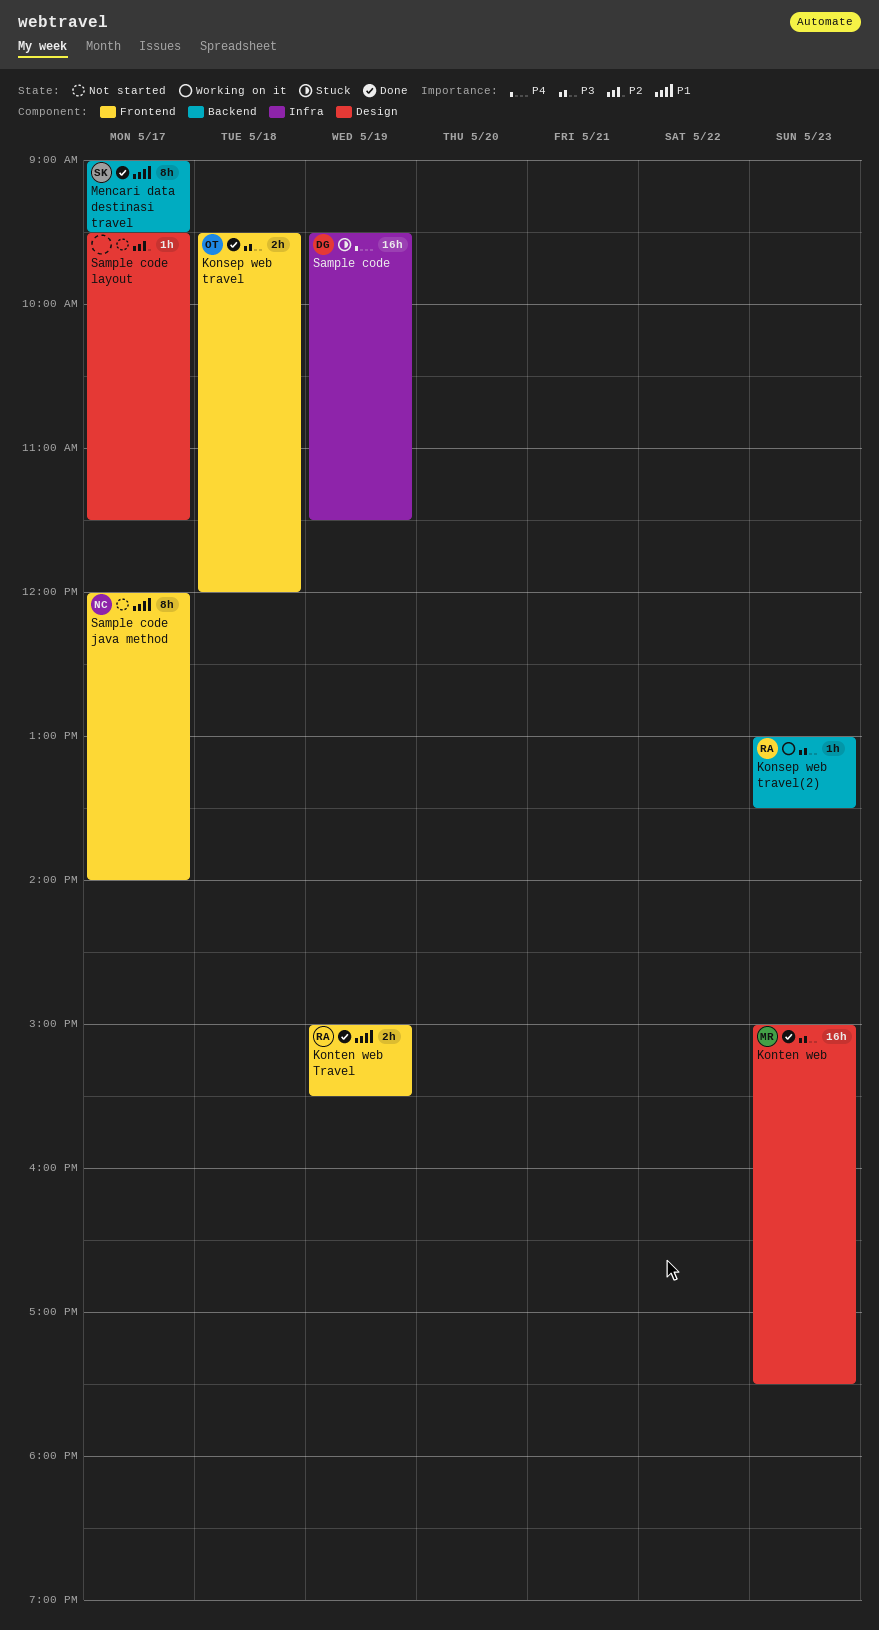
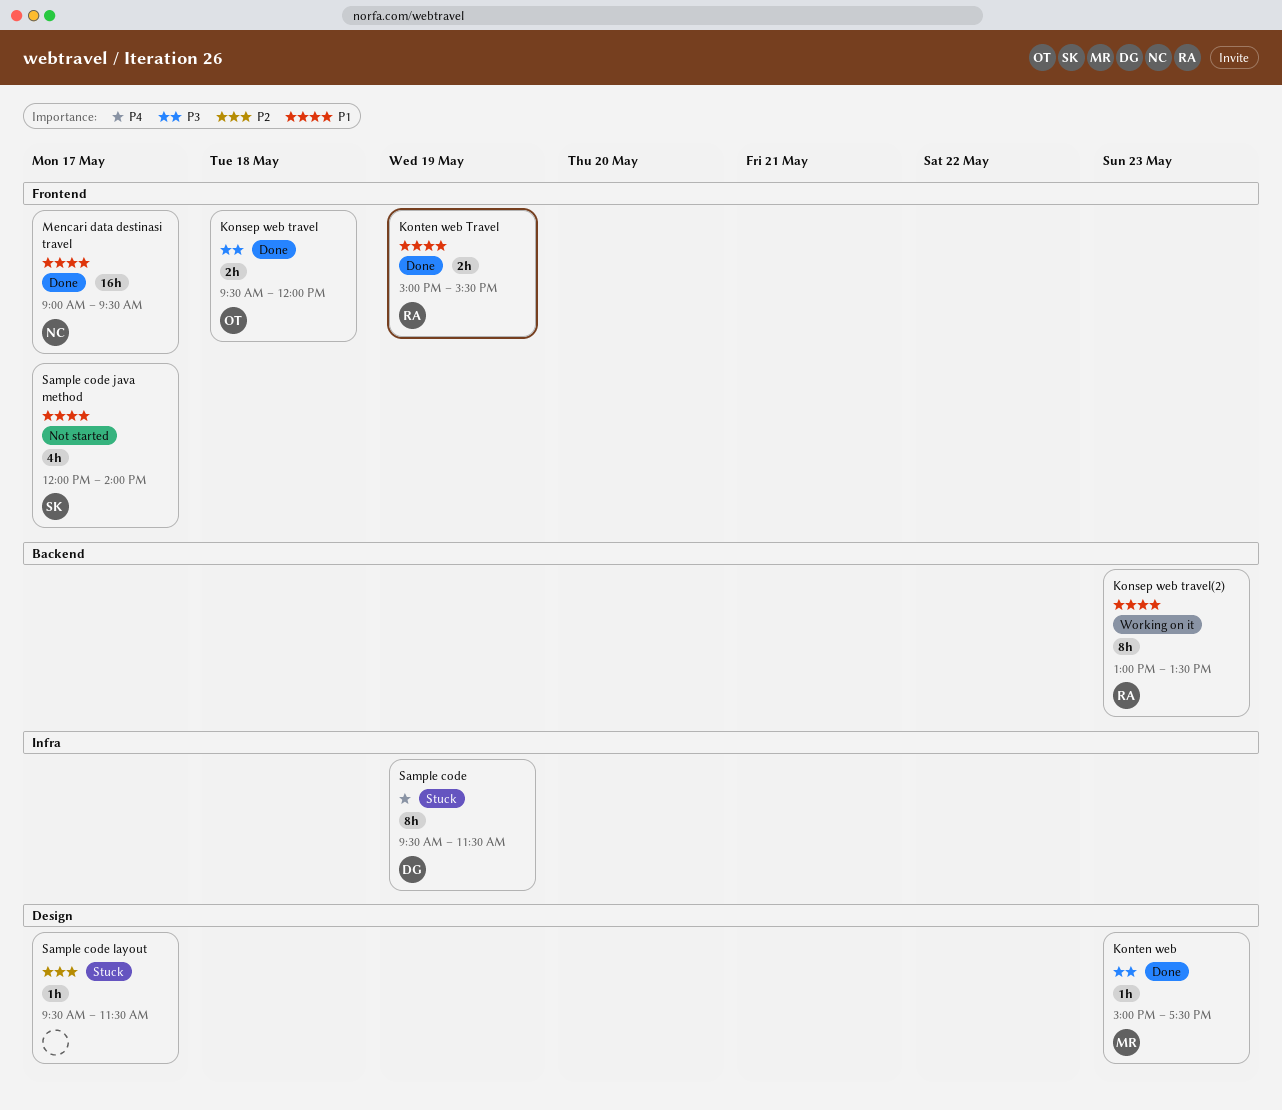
Konsep web travel(2), priority: P3 -> P1
Konsep web travel(2), estimate: 1h -> 8h
Konten web, estimate: 16h -> 1h
Mencari data destinasi travel, owner: SK -> NC
Mencari data destinasi travel, label: Backend -> Frontend
Mencari data destinasi travel, estimate: 8h -> 16h
Sample code, estimate: 16h -> 8h
Sample code java method, owner: NC -> SK
Sample code java method, estimate: 8h -> 4h
Sample code layout, status: Not started -> Stuck

